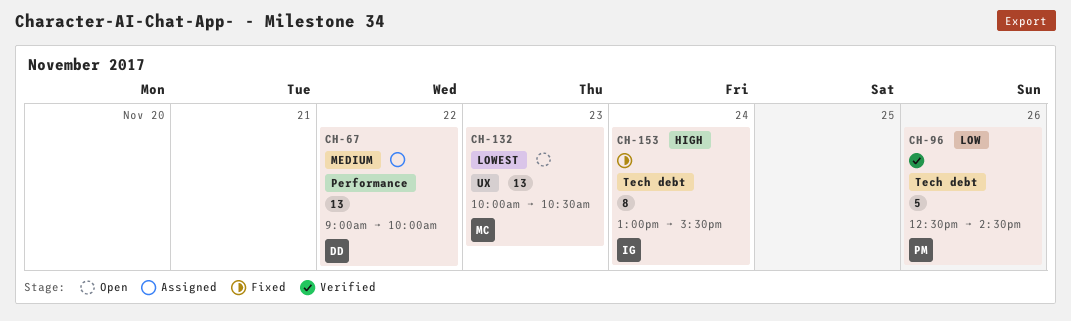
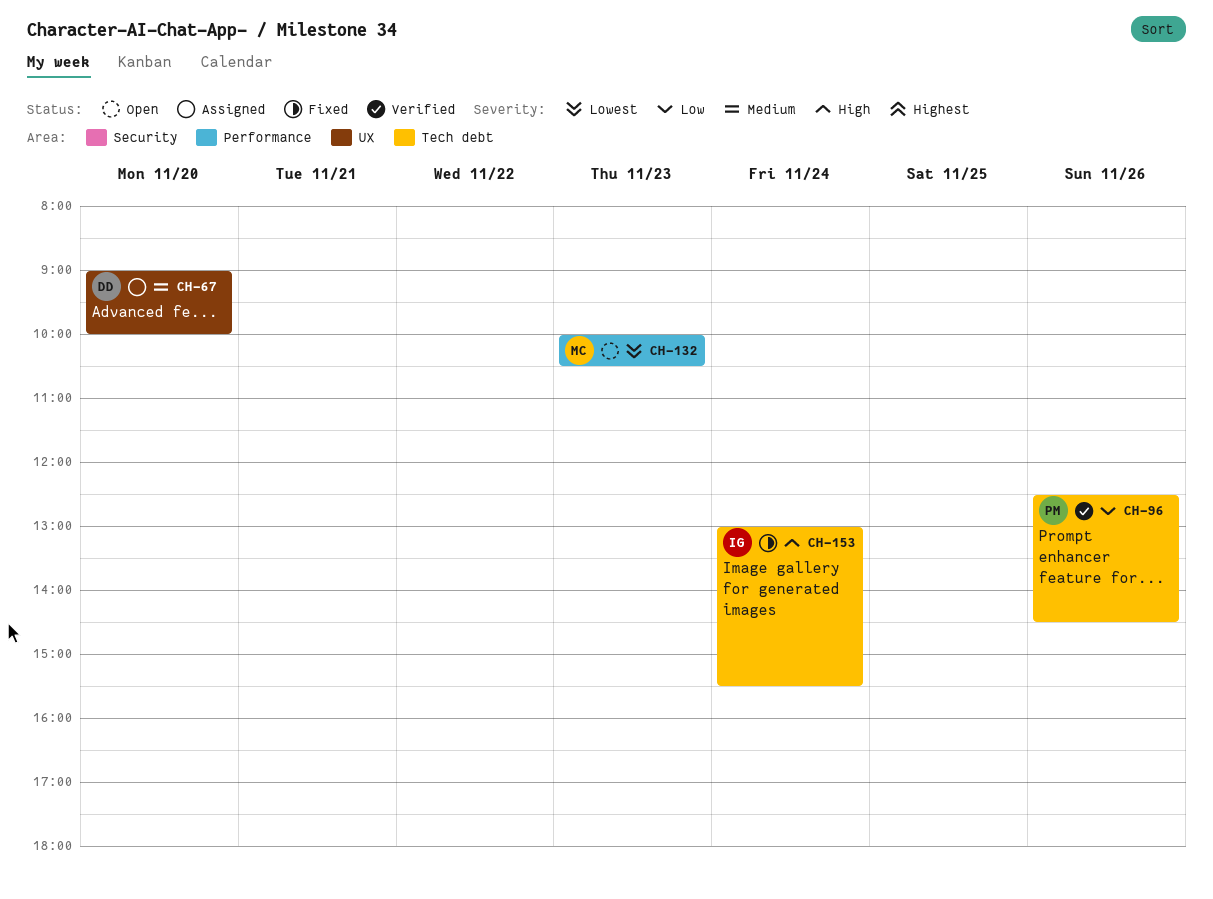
CH-67, label: Performance -> UX
CH-67, day: Nov 22 -> Nov 20
CH-132, label: UX -> Performance

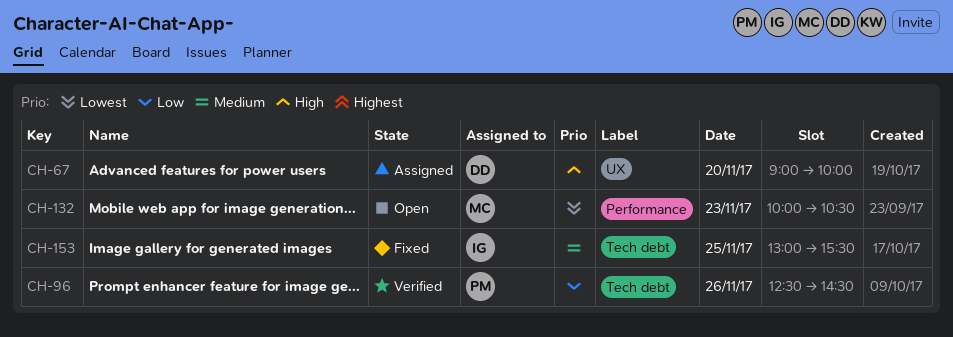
CH-67, priority: Medium -> High
CH-153, priority: High -> Medium
CH-153, day: Nov 24 -> Nov 25

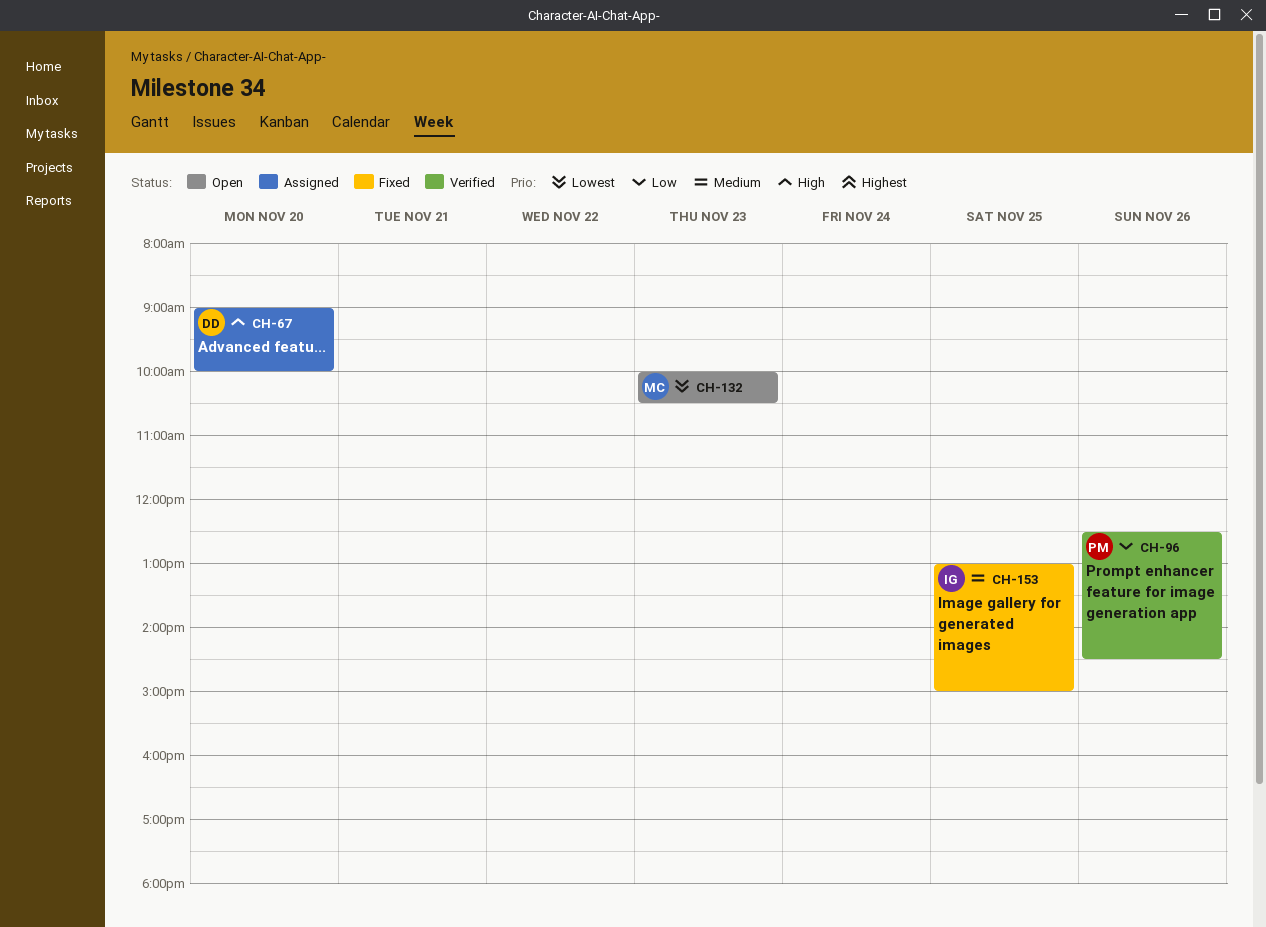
CH-153, ends: 15:30 -> 15:00

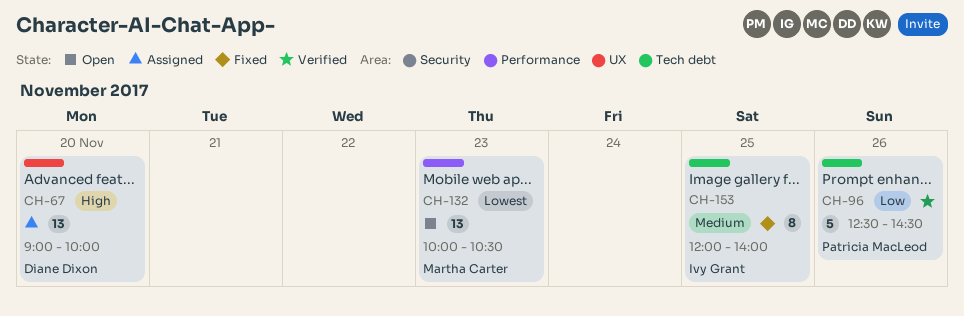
CH-153, begins: 13:00 -> 12:00
CH-153, ends: 15:00 -> 14:00

